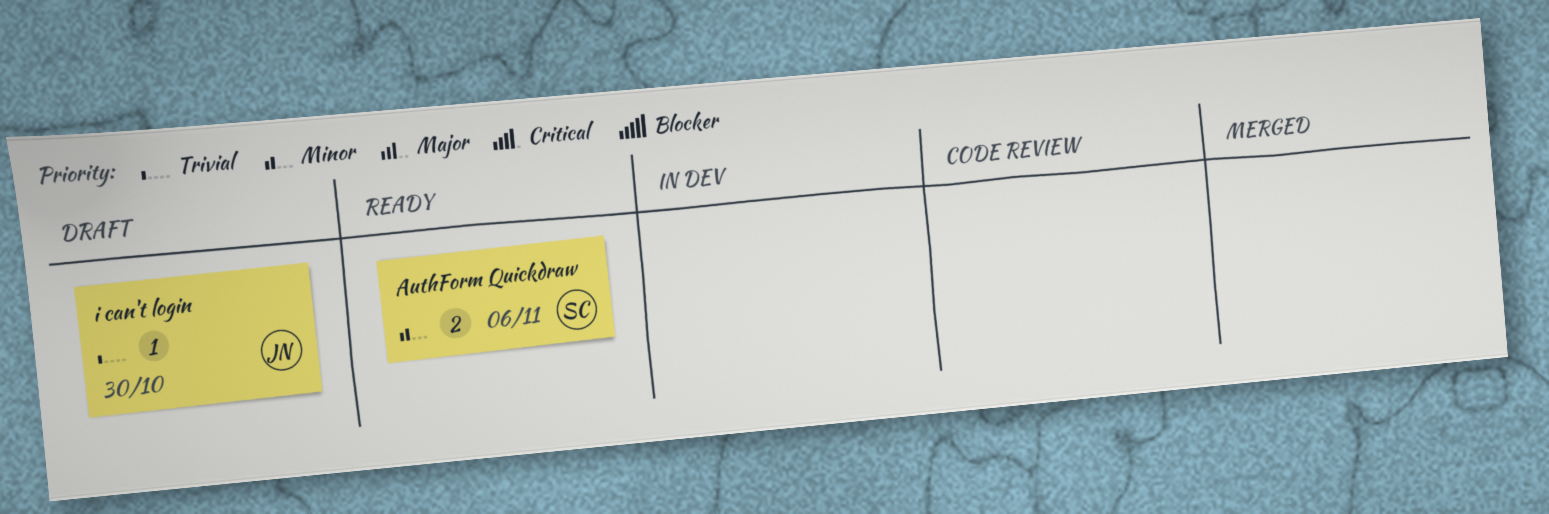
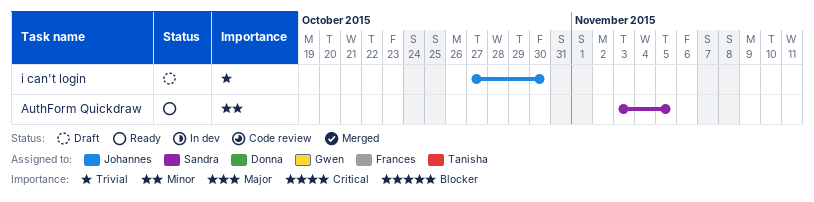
AuthForm Quickdraw, due: Nov 6 -> Nov 5

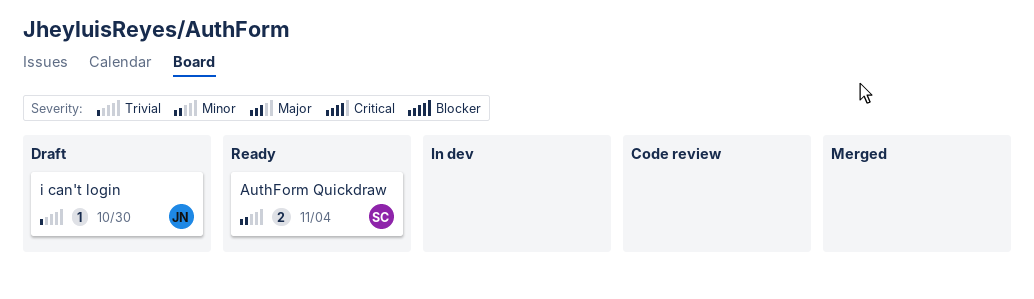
AuthForm Quickdraw, due: Nov 5 -> Nov 4

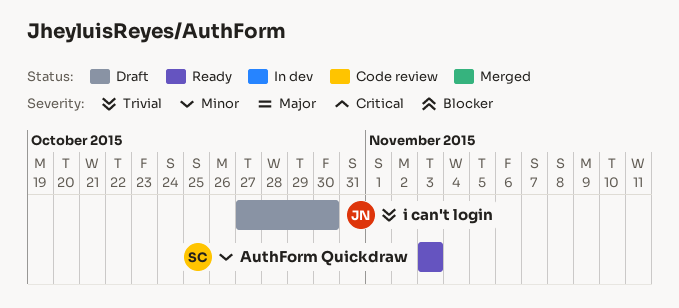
AuthForm Quickdraw, due: Nov 4 -> Nov 3

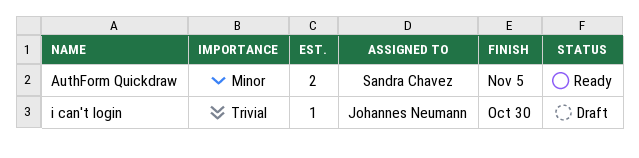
AuthForm Quickdraw, due: Nov 3 -> Nov 5

